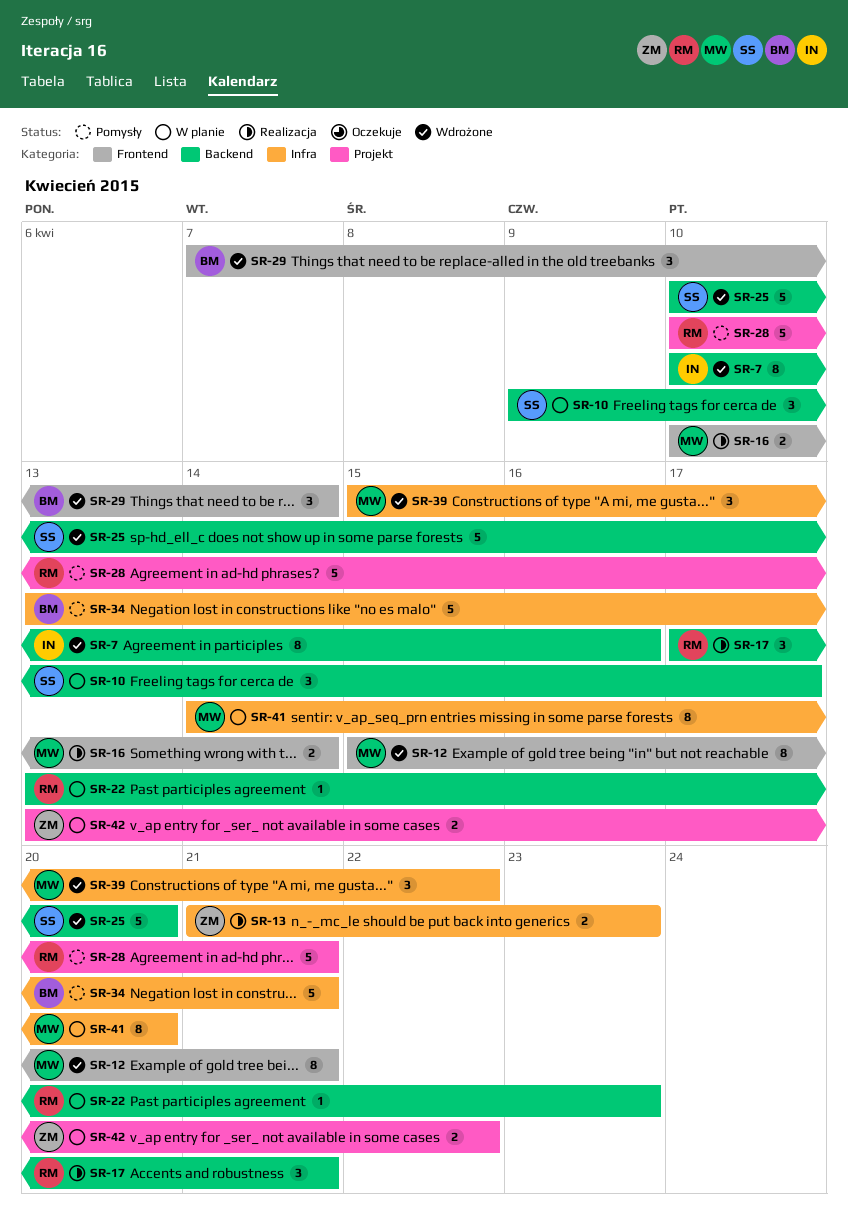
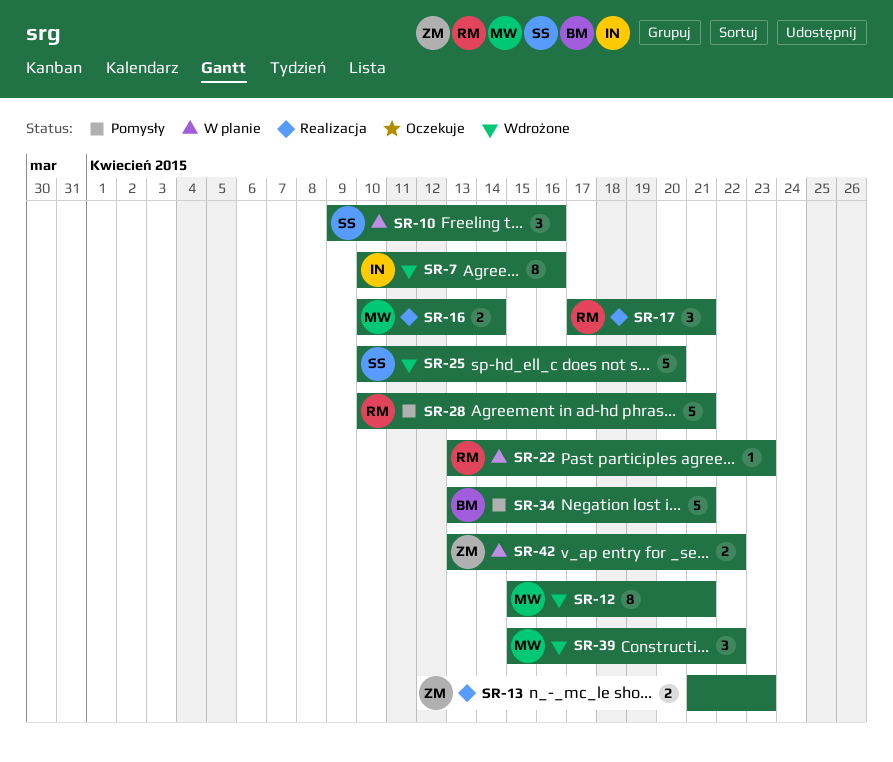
SR-10, due: Apr 17 -> Apr 16
SR-29: present -> none
SR-41: present -> none

